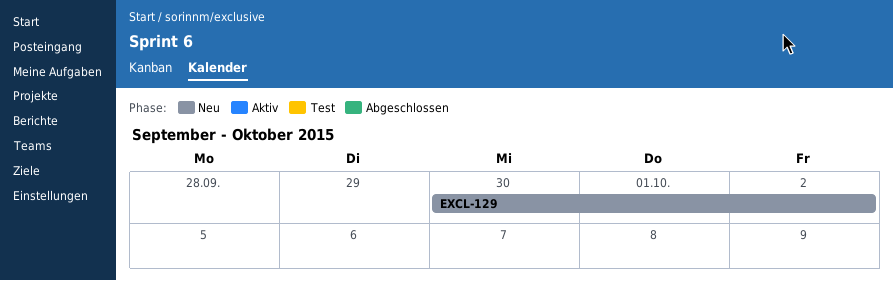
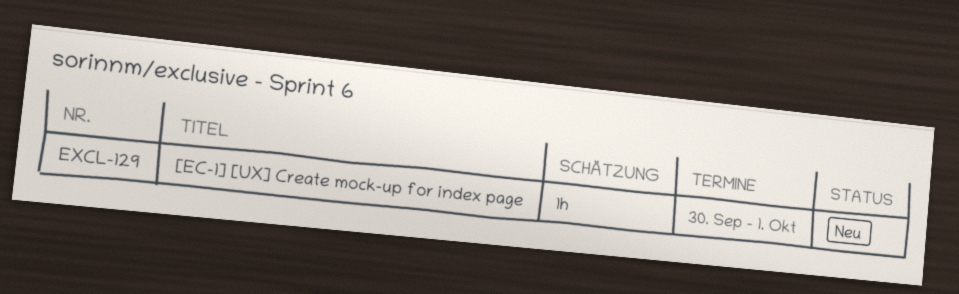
EXCL-129, due: Oct 2 -> Oct 1

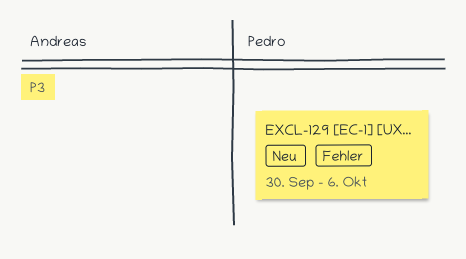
EXCL-129, due: Oct 1 -> Oct 6

